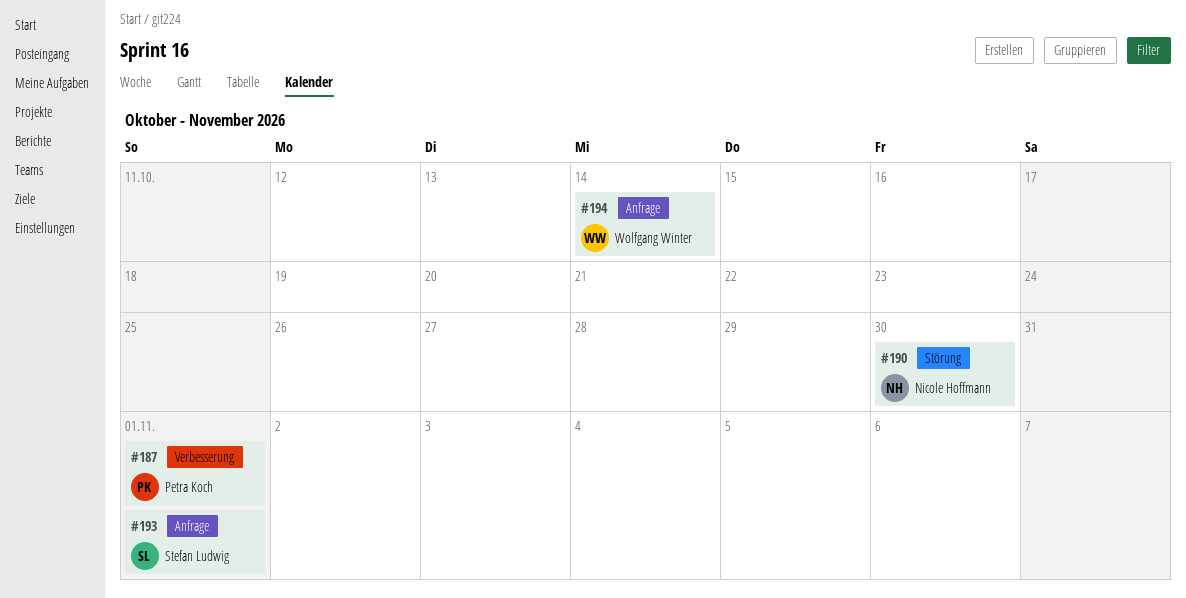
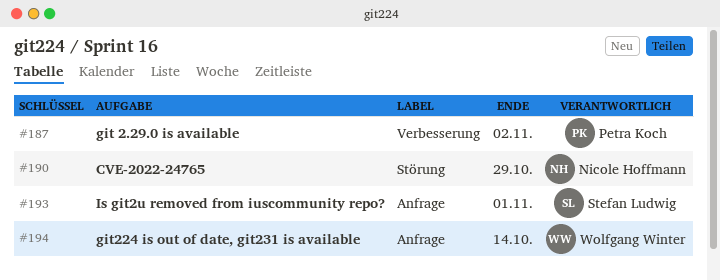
#187, due: Nov 1 -> Nov 2
#190, due: Oct 30 -> Oct 29

